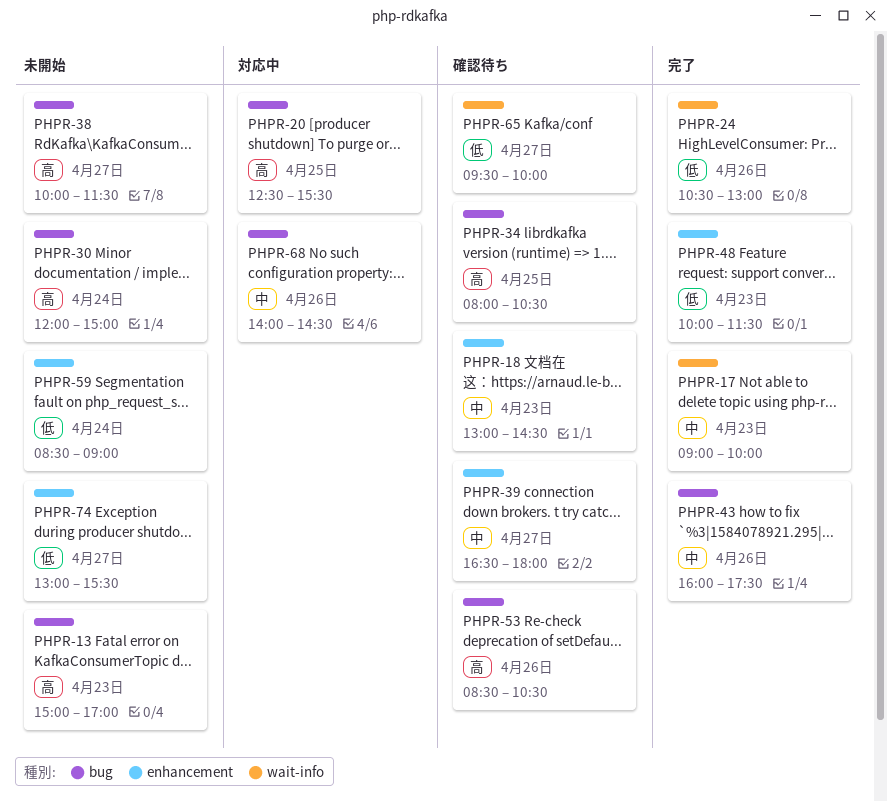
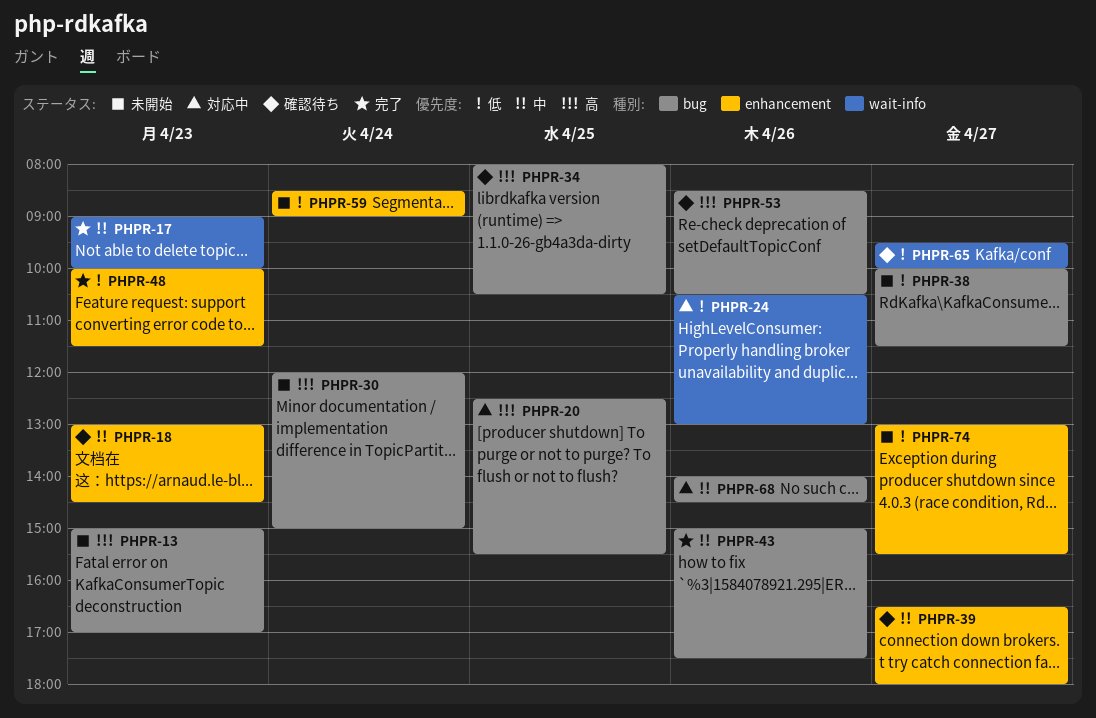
PHPR-24, status: 完了 -> 対応中
PHPR-38, priority: 高 -> 低
PHPR-43, begins: 16:00 -> 15:00

